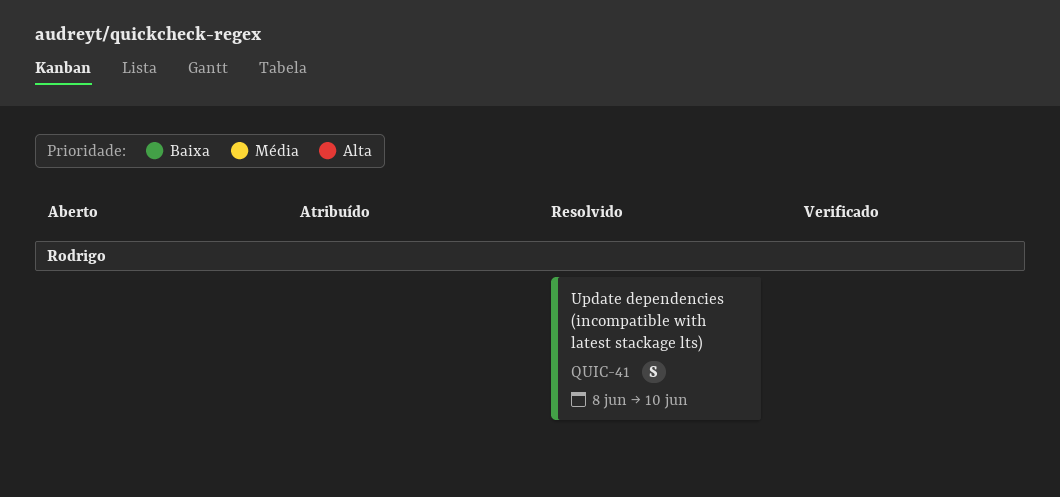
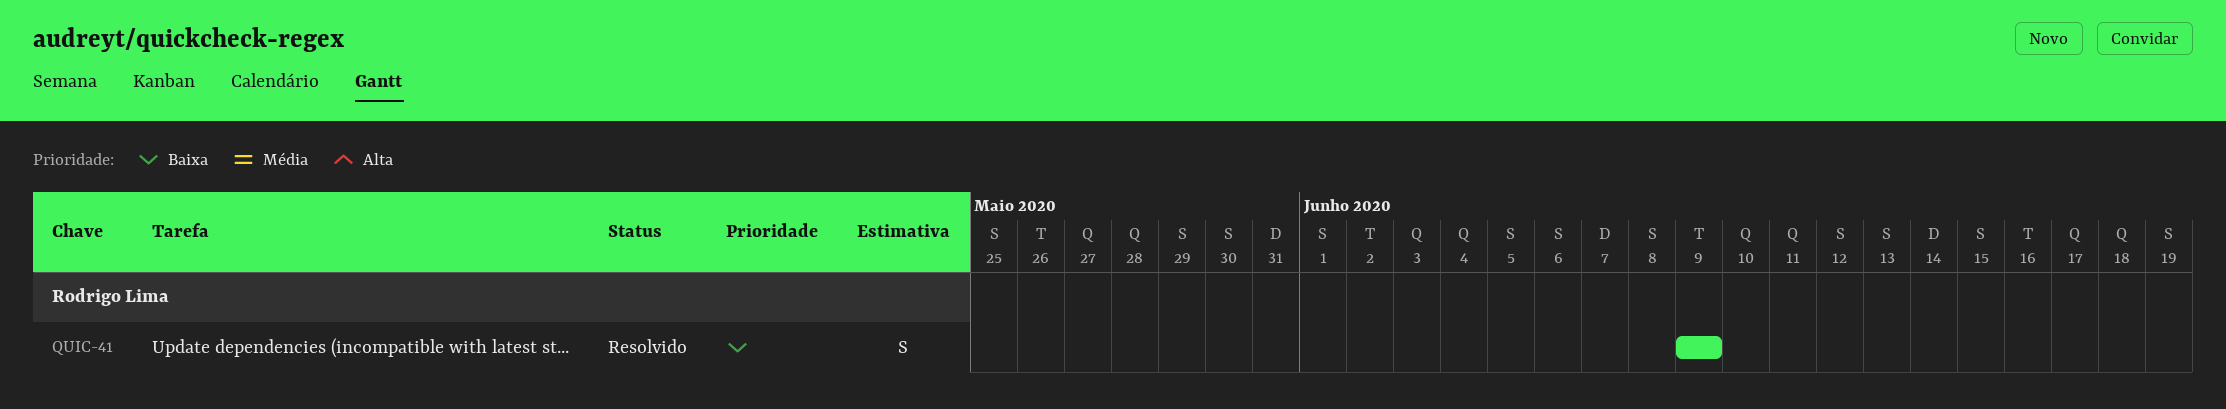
QUIC-41, start: Jun 8 -> Jun 9
QUIC-41, due: Jun 10 -> Jun 9

